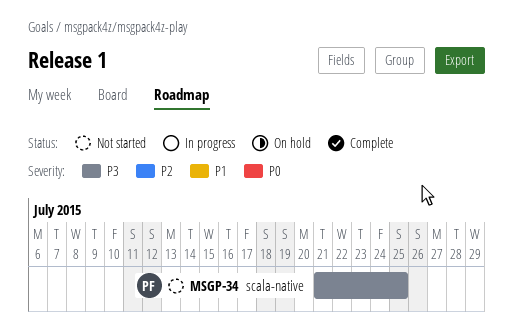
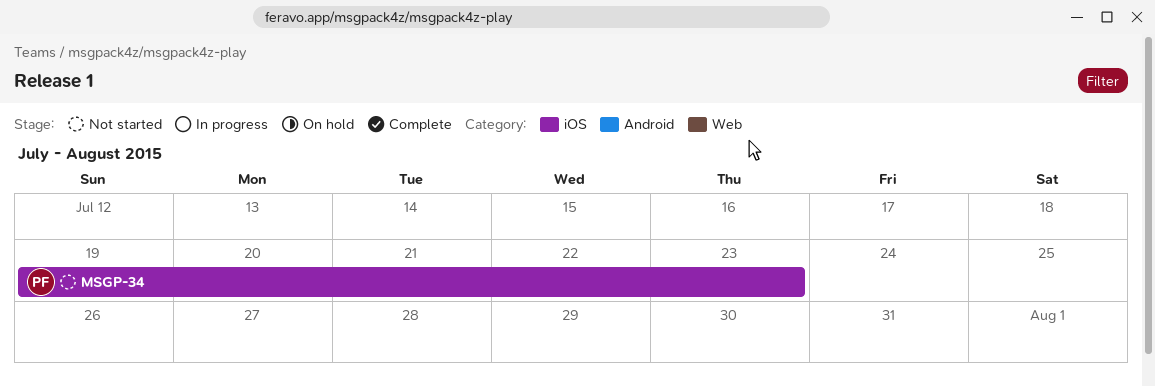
MSGP-34, start: Jul 21 -> Jul 19
MSGP-34, due: Jul 25 -> Jul 23

